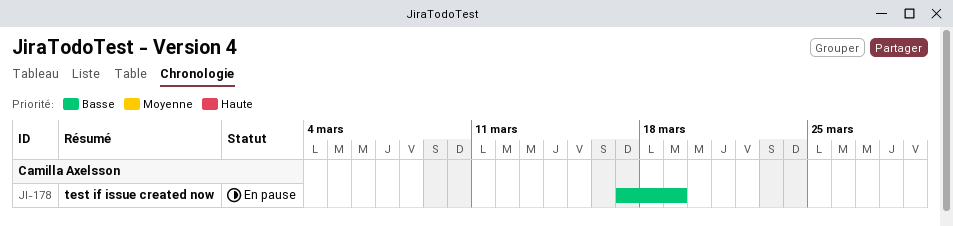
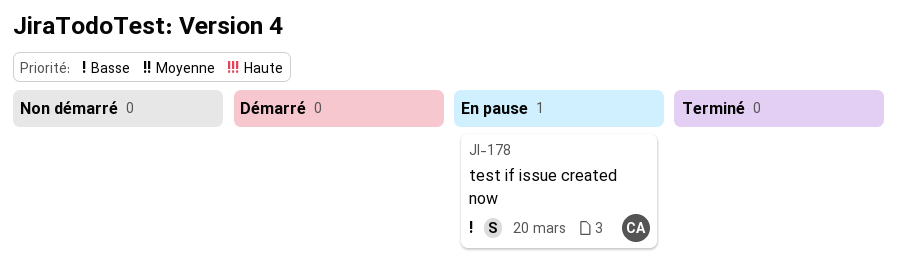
JI-178, due: Mar 19 -> Mar 20

